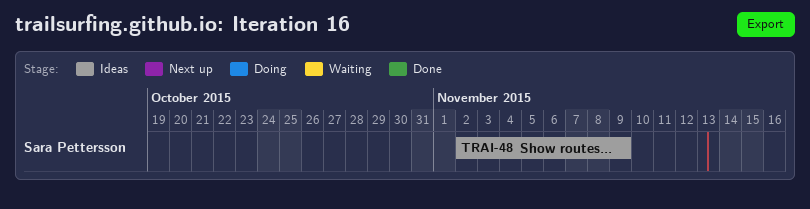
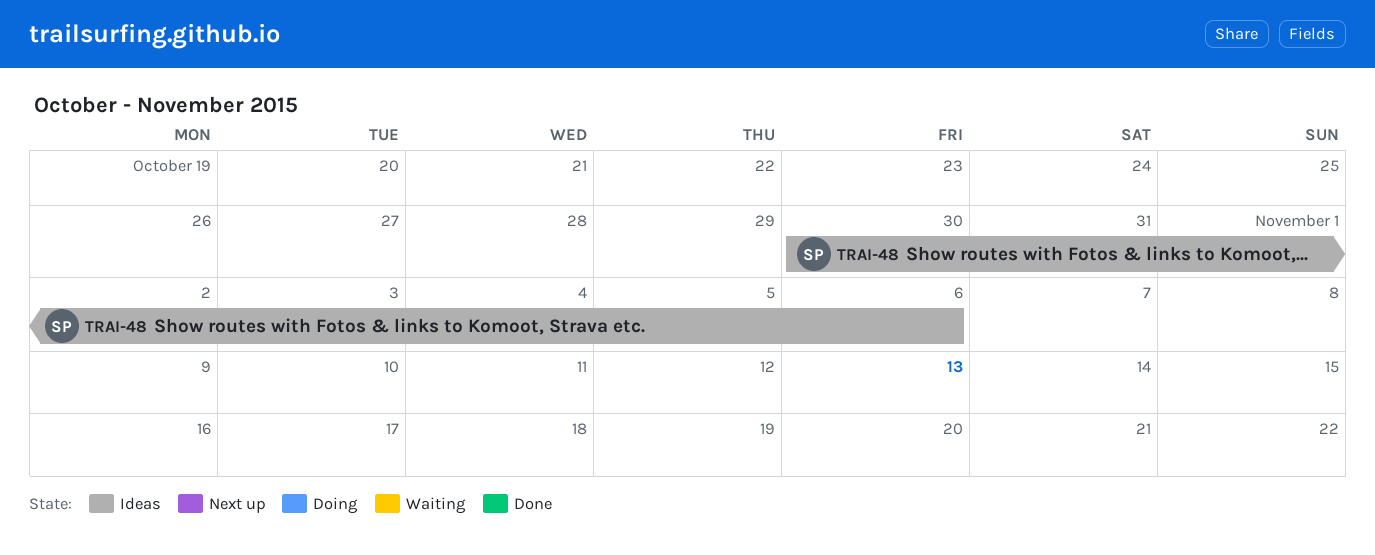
TRAI-48, start: Nov 2 -> Oct 30
TRAI-48, due: Nov 9 -> Nov 6

